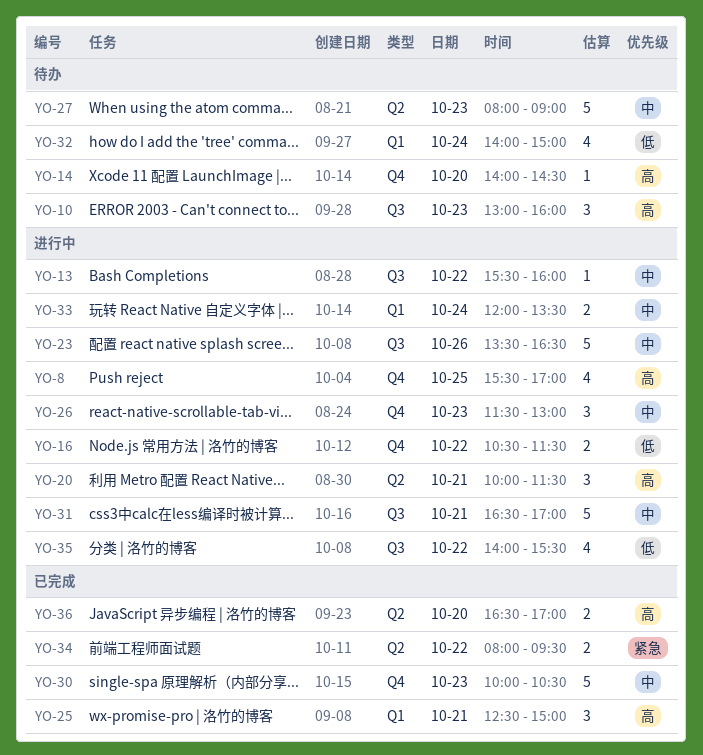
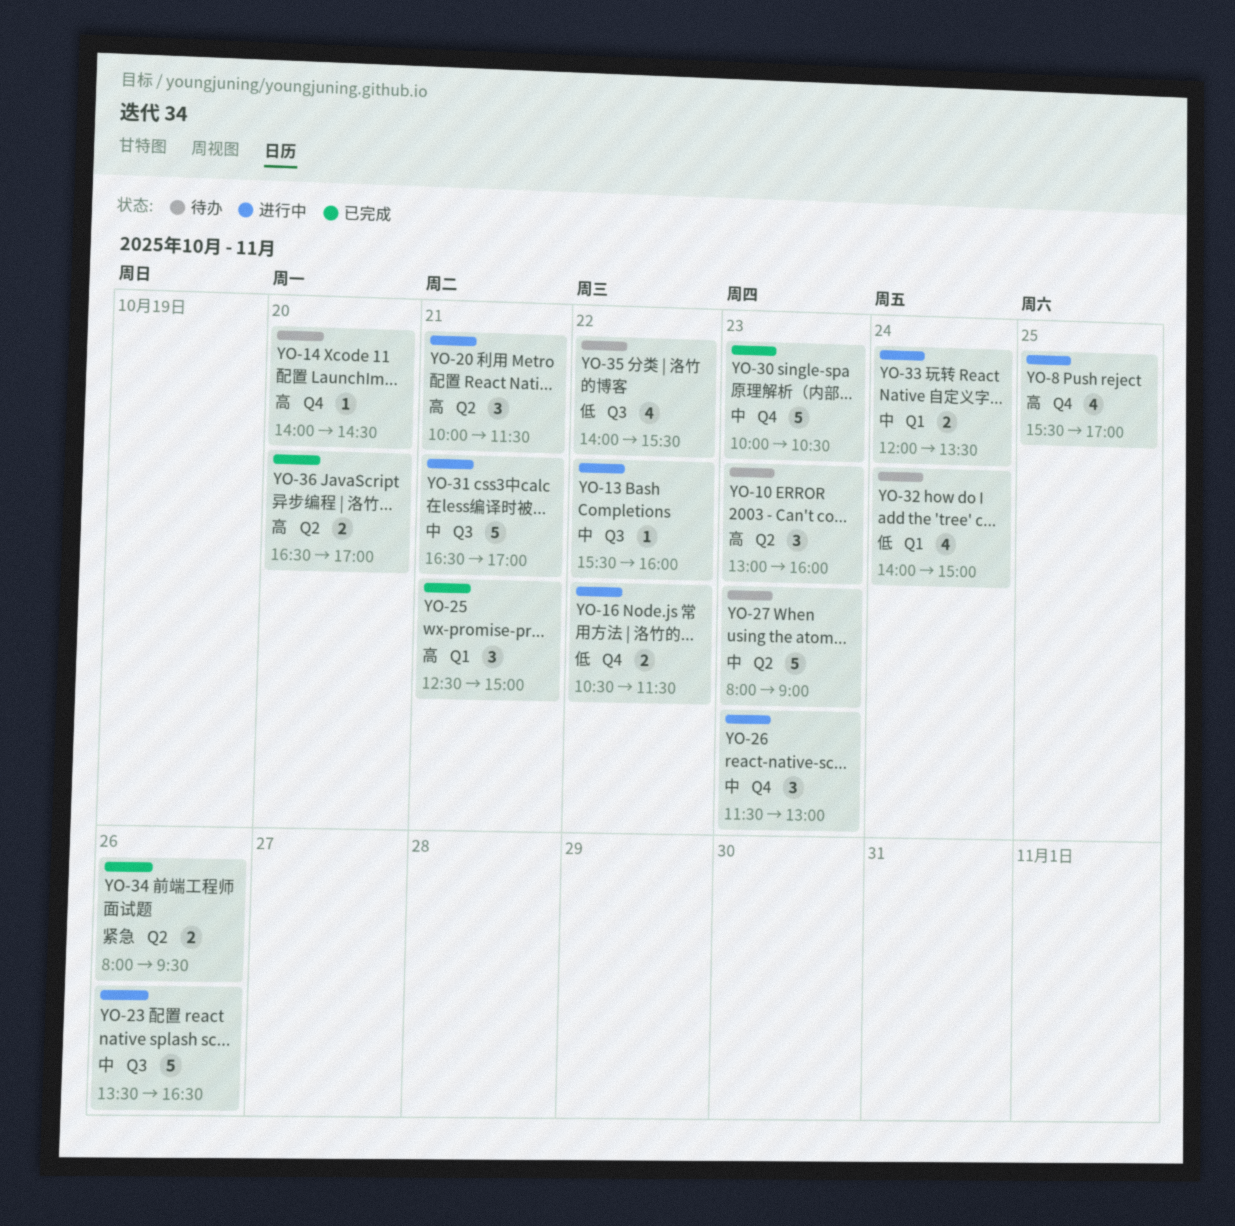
YO-10, label: Q3 -> Q2
YO-34, day: Oct 22 -> Oct 26
YO-35, status: 进行中 -> 待办

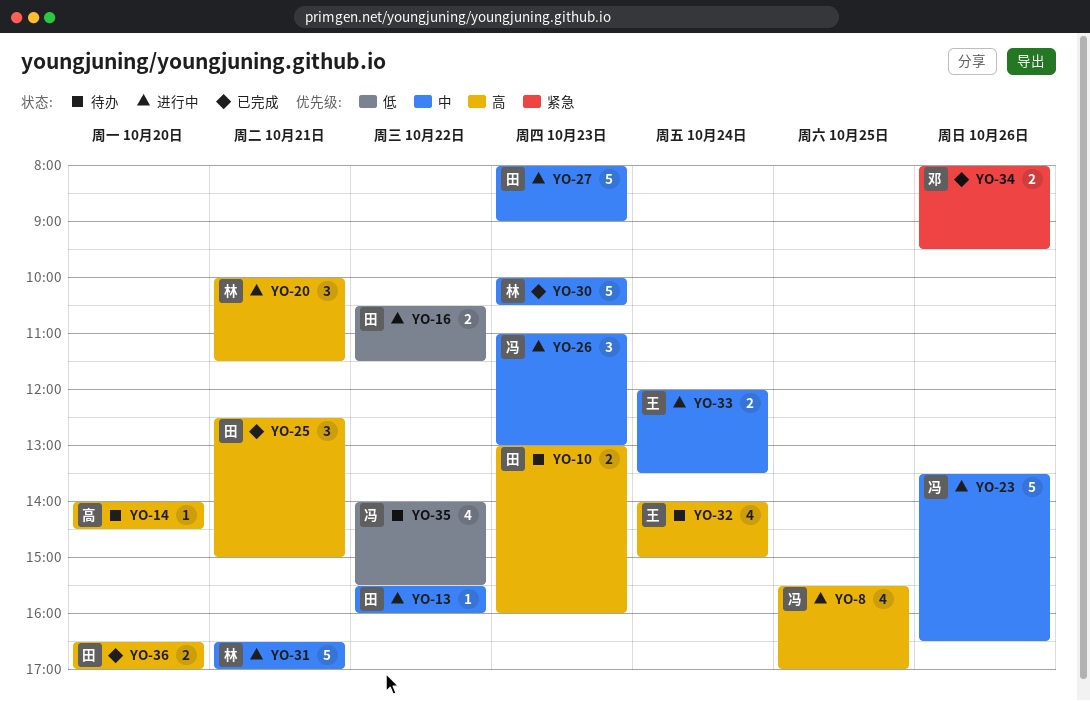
YO-10, estimate: 3 -> 2
YO-26, begins: 11:30 -> 11:00
YO-27, status: 待办 -> 进行中
YO-32, priority: 低 -> 高

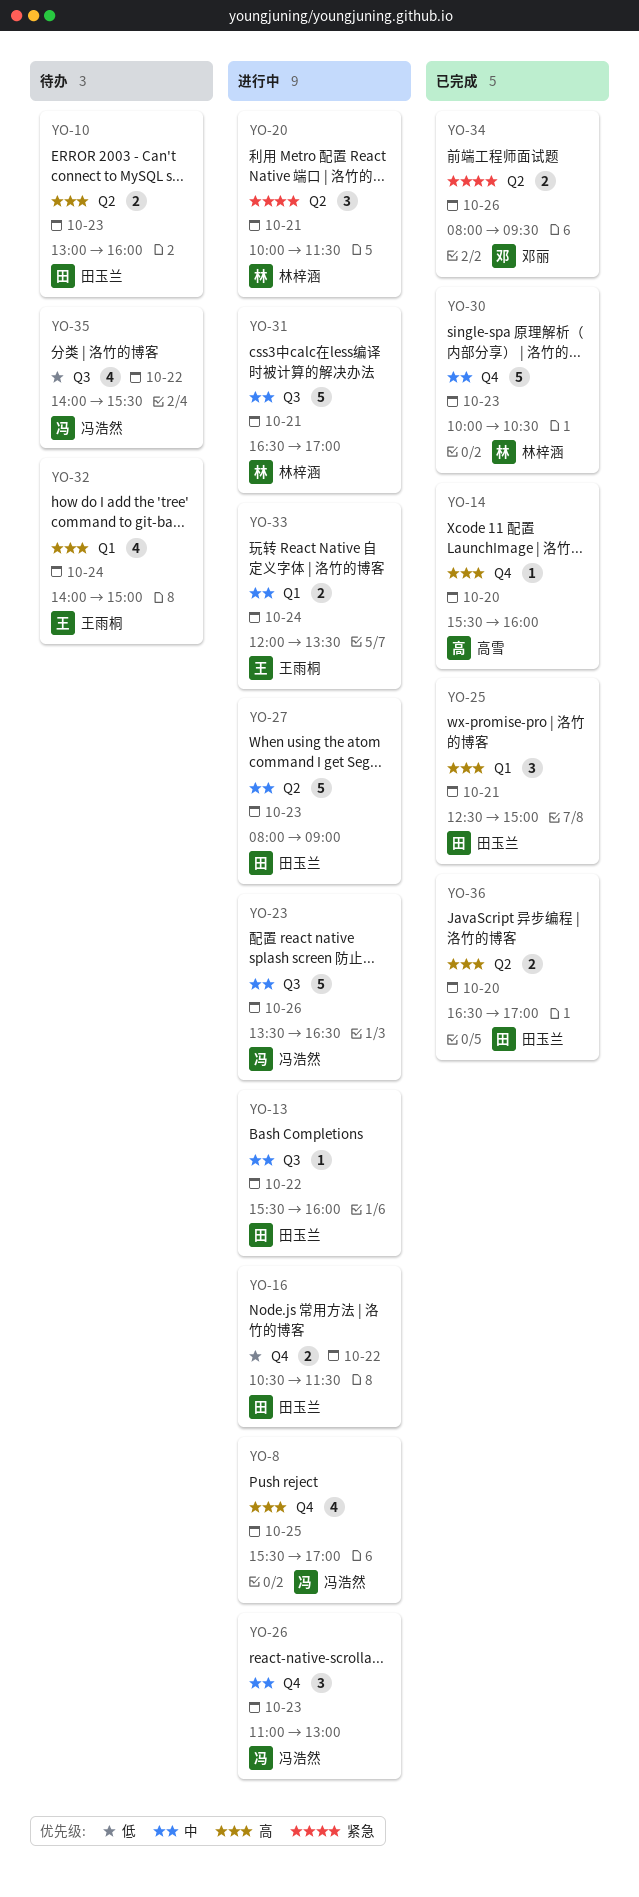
YO-14, status: 待办 -> 已完成
YO-14, begins: 14:00 -> 15:30
YO-14, ends: 14:30 -> 16:00
YO-20, priority: 高 -> 紧急

